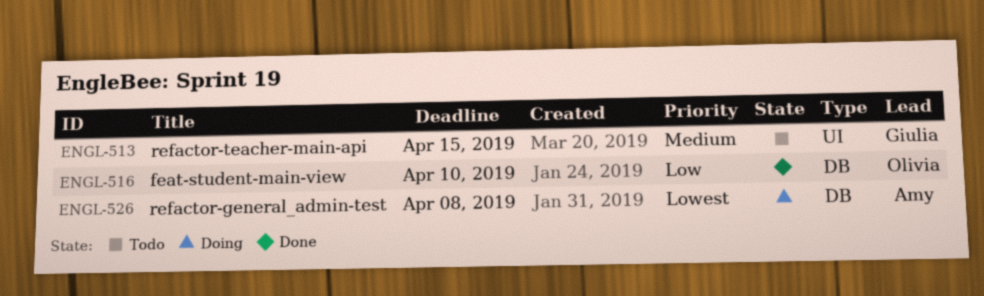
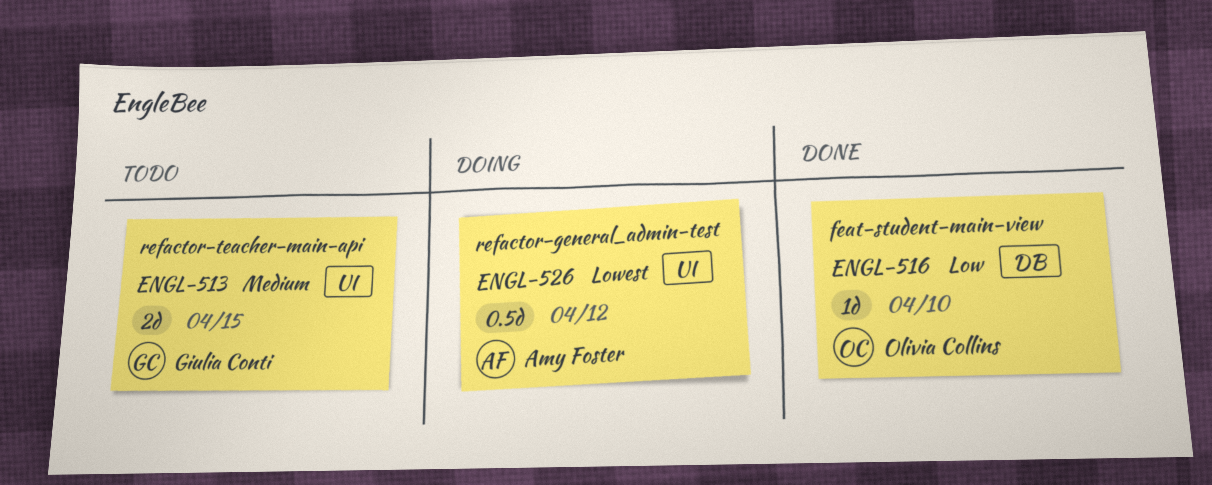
ENGL-526, label: DB -> UI
ENGL-526, due: Apr 8 -> Apr 12

